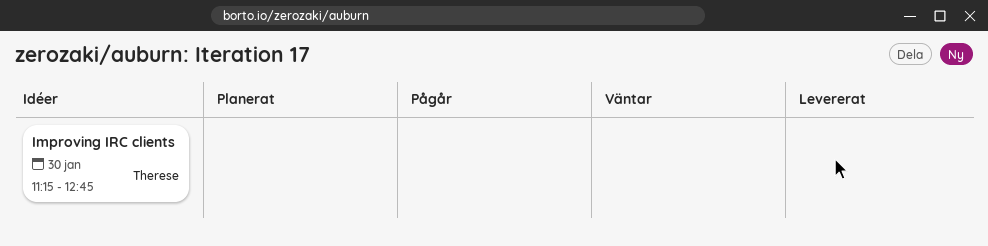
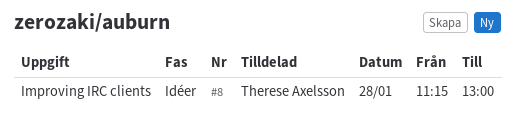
Improving IRC clients, day: Jan 30 -> Jan 28
Improving IRC clients, ends: 12:45 -> 13:00

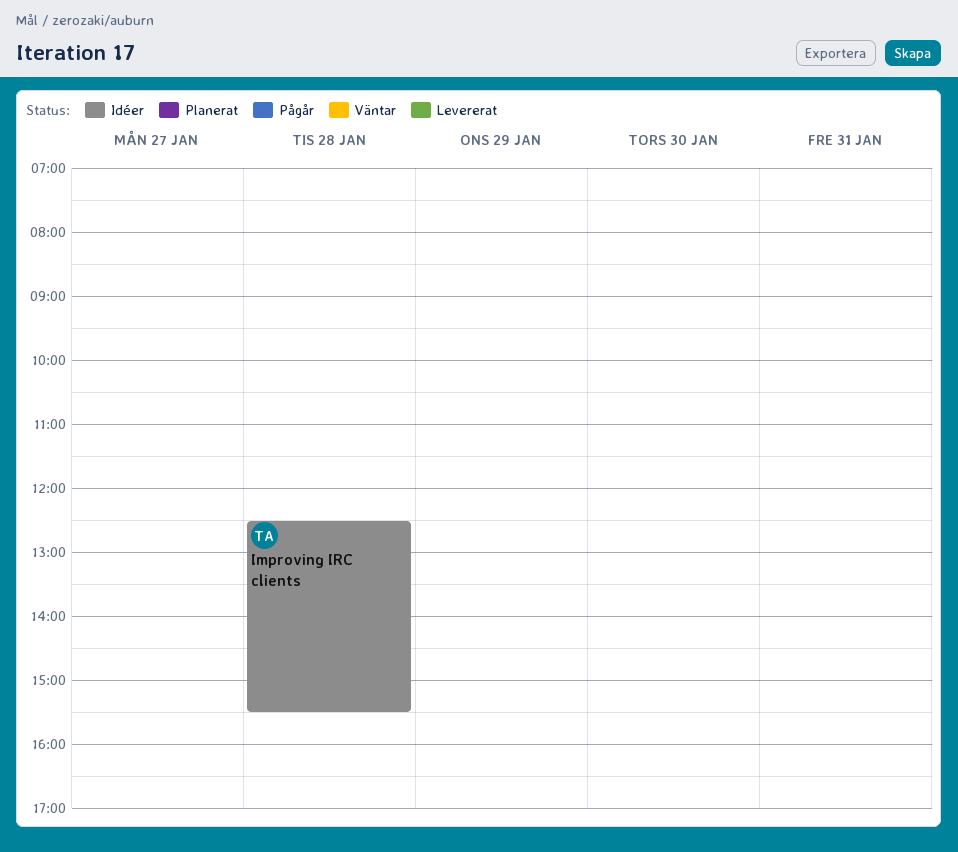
Improving IRC clients, begins: 11:15 -> 12:30
Improving IRC clients, ends: 13:00 -> 15:30

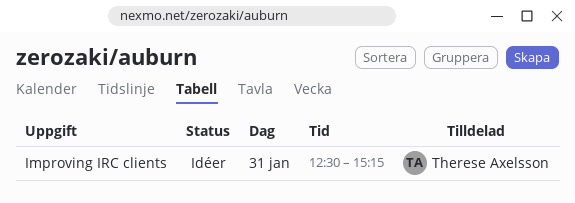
Improving IRC clients, day: Jan 28 -> Jan 31
Improving IRC clients, ends: 15:30 -> 15:15

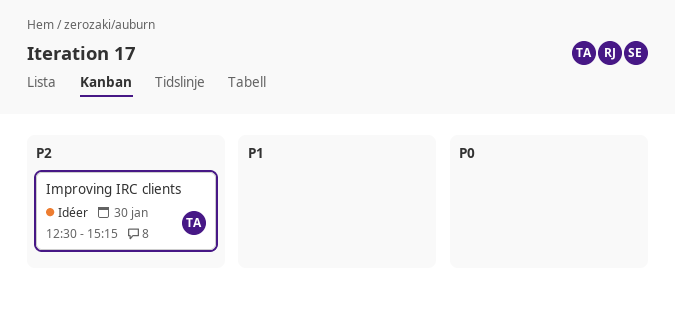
Improving IRC clients, day: Jan 31 -> Jan 30

